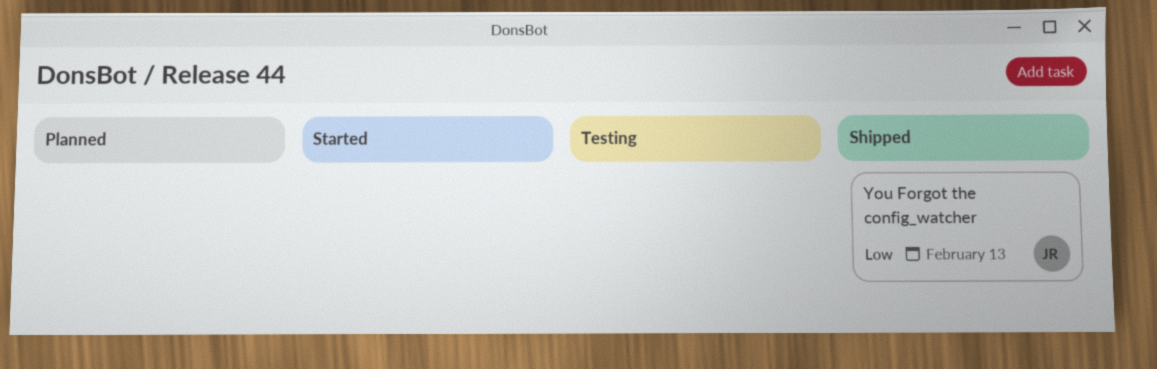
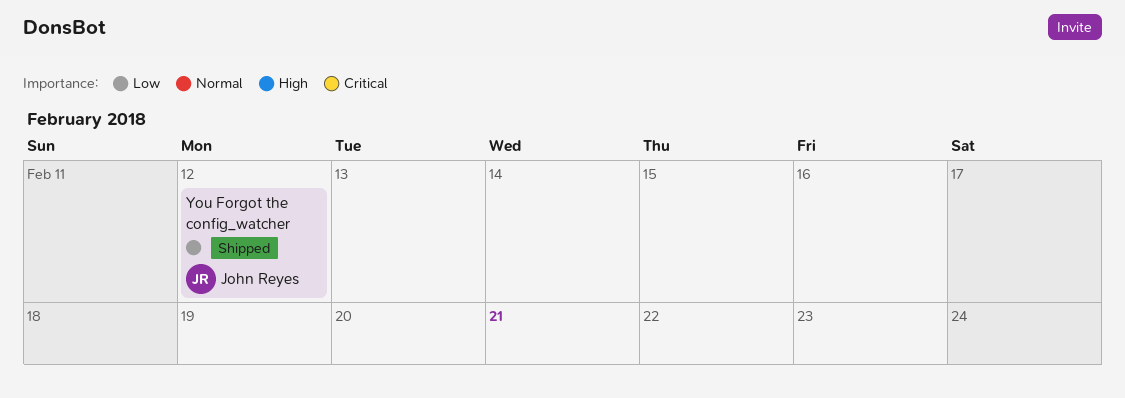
You Forgot the config_watcher, due: Feb 13 -> Feb 12

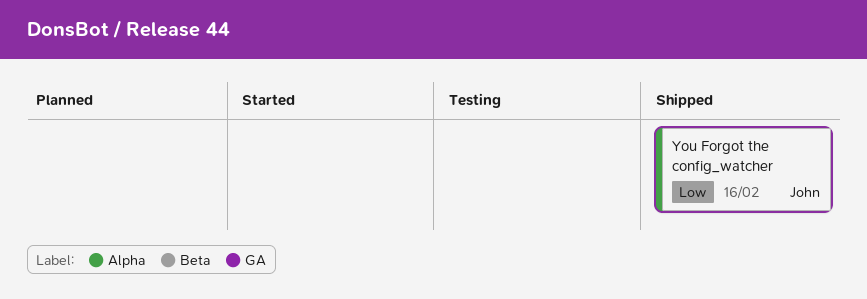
You Forgot the config_watcher, due: Feb 12 -> Feb 16

